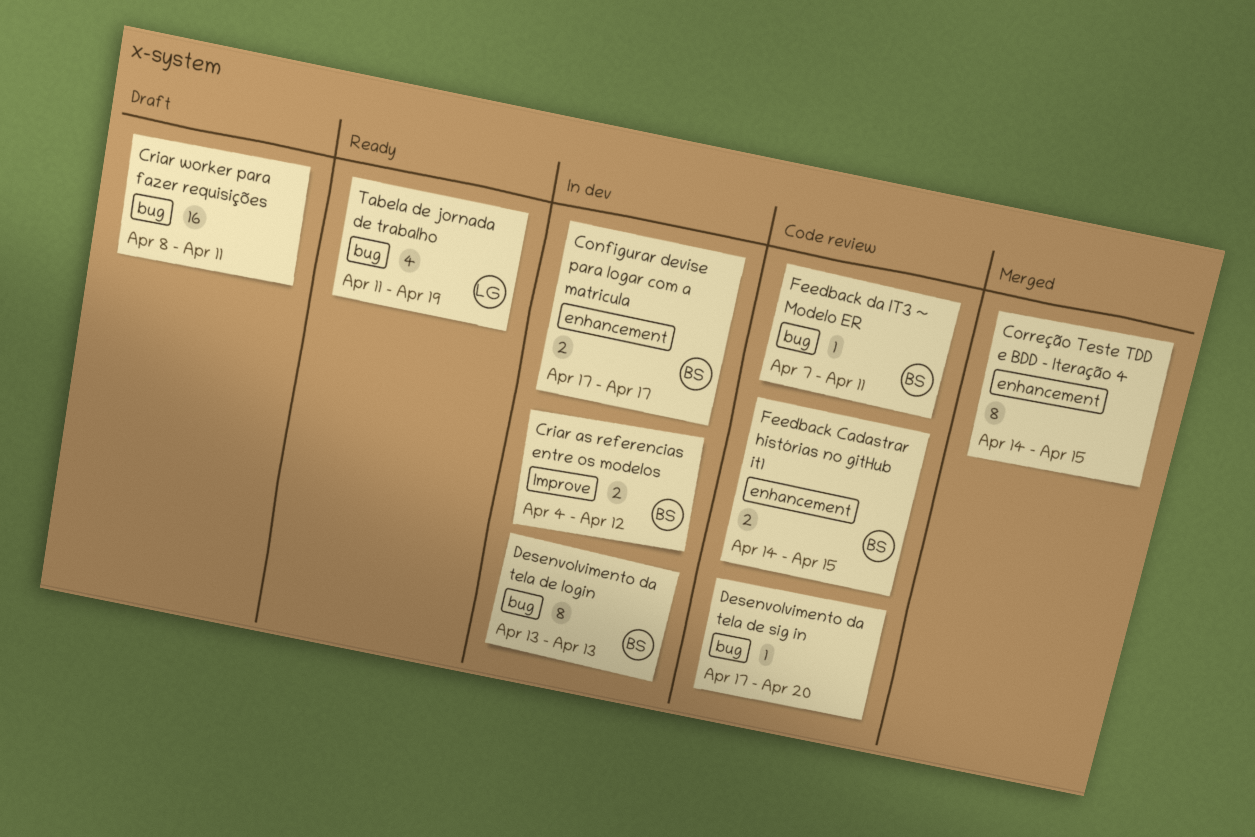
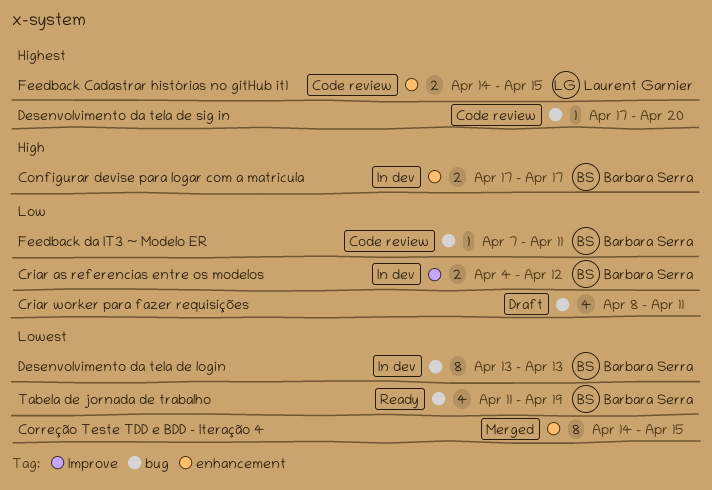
Criar worker para fazer requisições, estimate: 16 -> 4
Feedback Cadastrar histórias no gitHub it1, owner: Barbara Serra -> Laurent Garnier
Tabela de jornada de trabalho, owner: Laurent Garnier -> Barbara Serra

